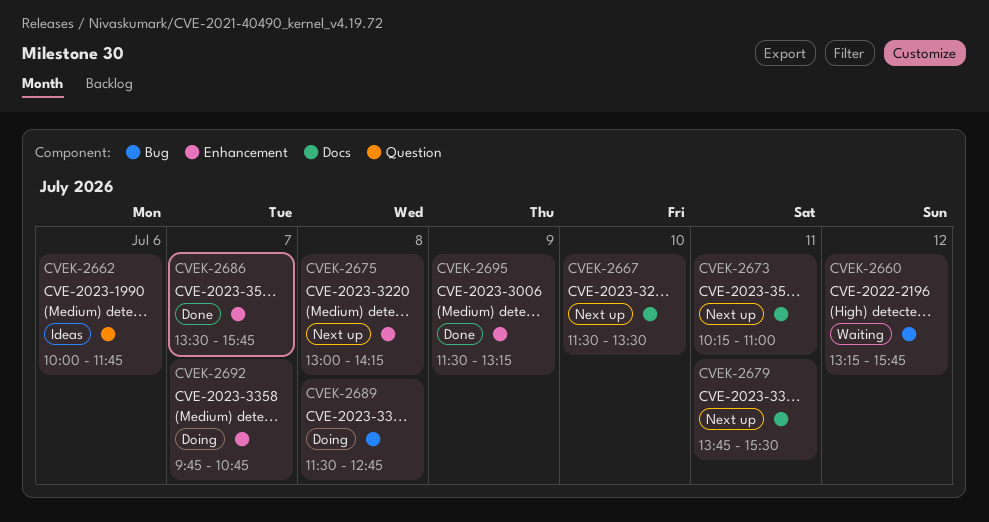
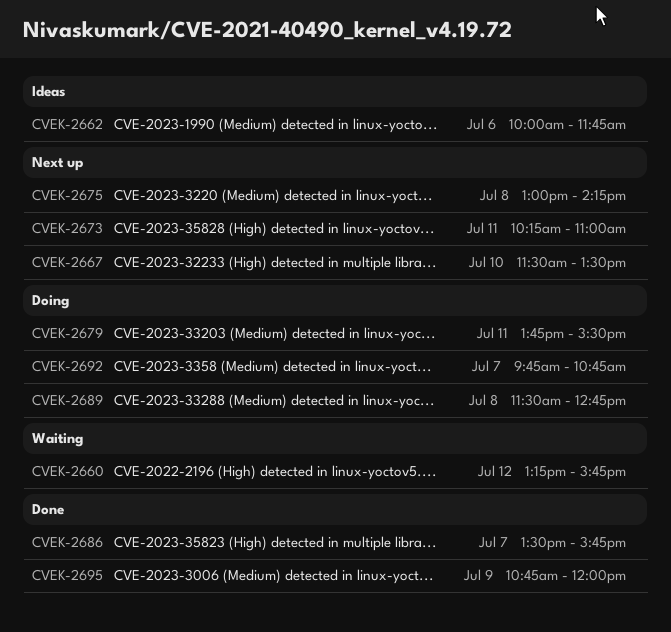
CVEK-2679, status: Next up -> Doing
CVEK-2695, begins: 11:30 -> 10:45
CVEK-2695, ends: 13:15 -> 12:00

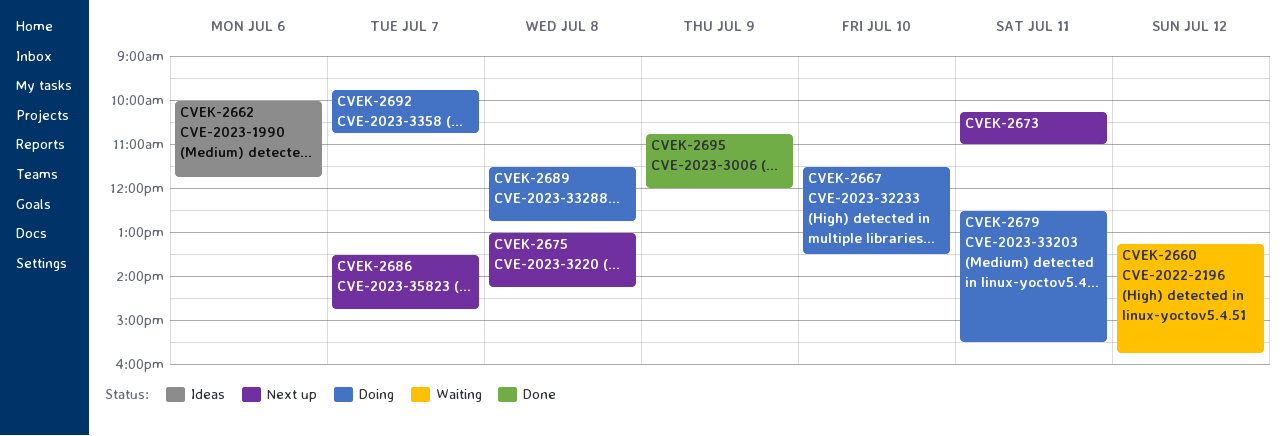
CVEK-2667, status: Next up -> Doing
CVEK-2679, begins: 13:45 -> 12:30
CVEK-2686, status: Done -> Next up
CVEK-2686, ends: 15:45 -> 14:45

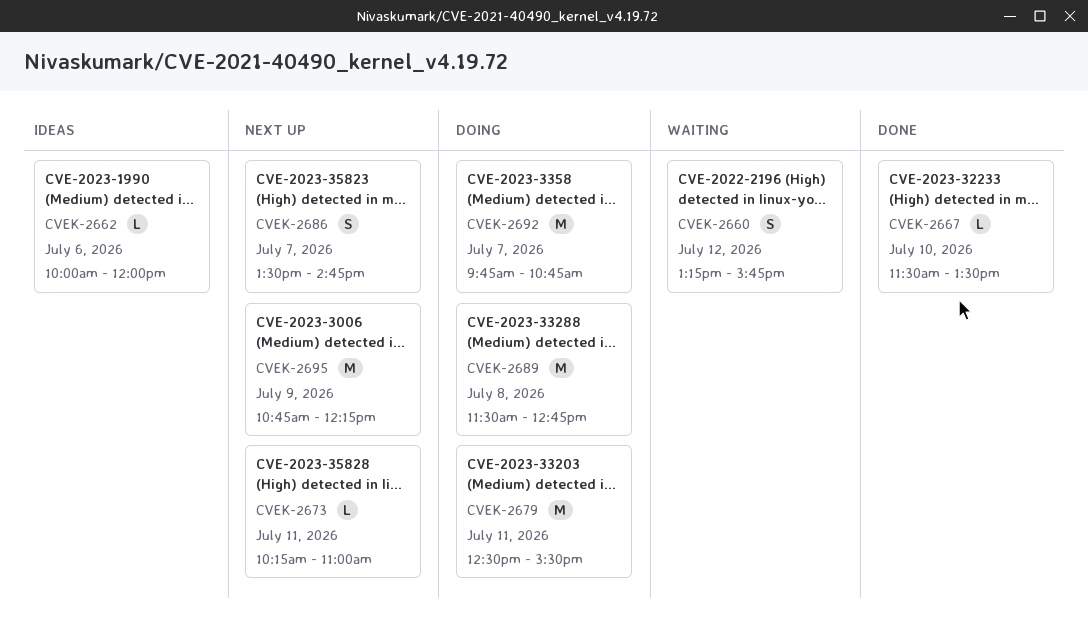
CVEK-2662, ends: 11:45 -> 12:00
CVEK-2667, status: Doing -> Done
CVEK-2675: present -> none
CVEK-2695, status: Done -> Next up
CVEK-2695, ends: 12:00 -> 12:15

